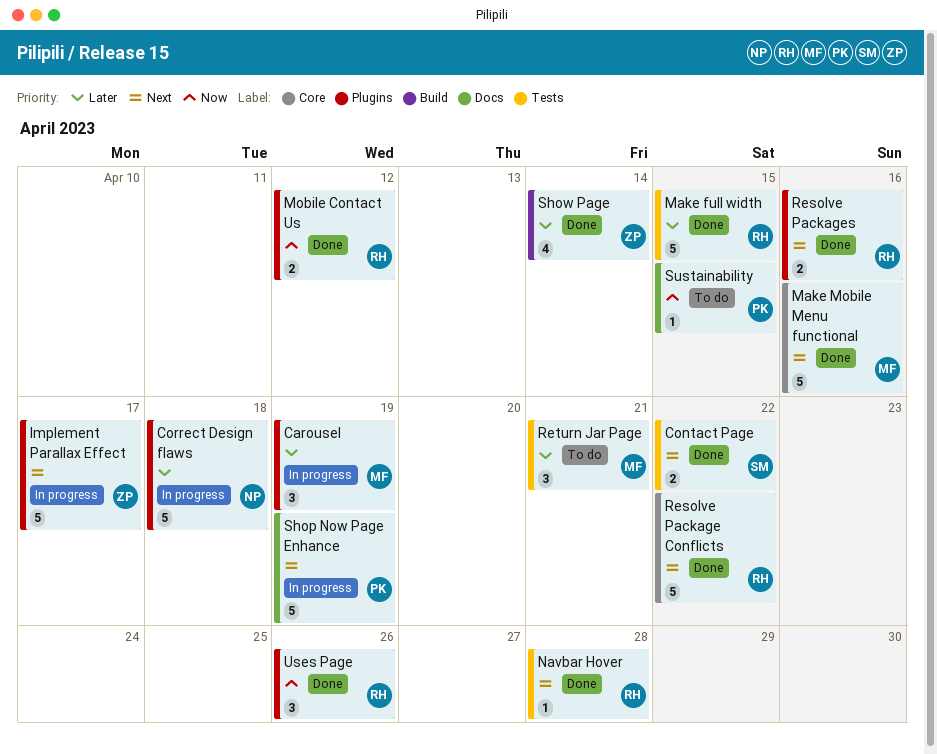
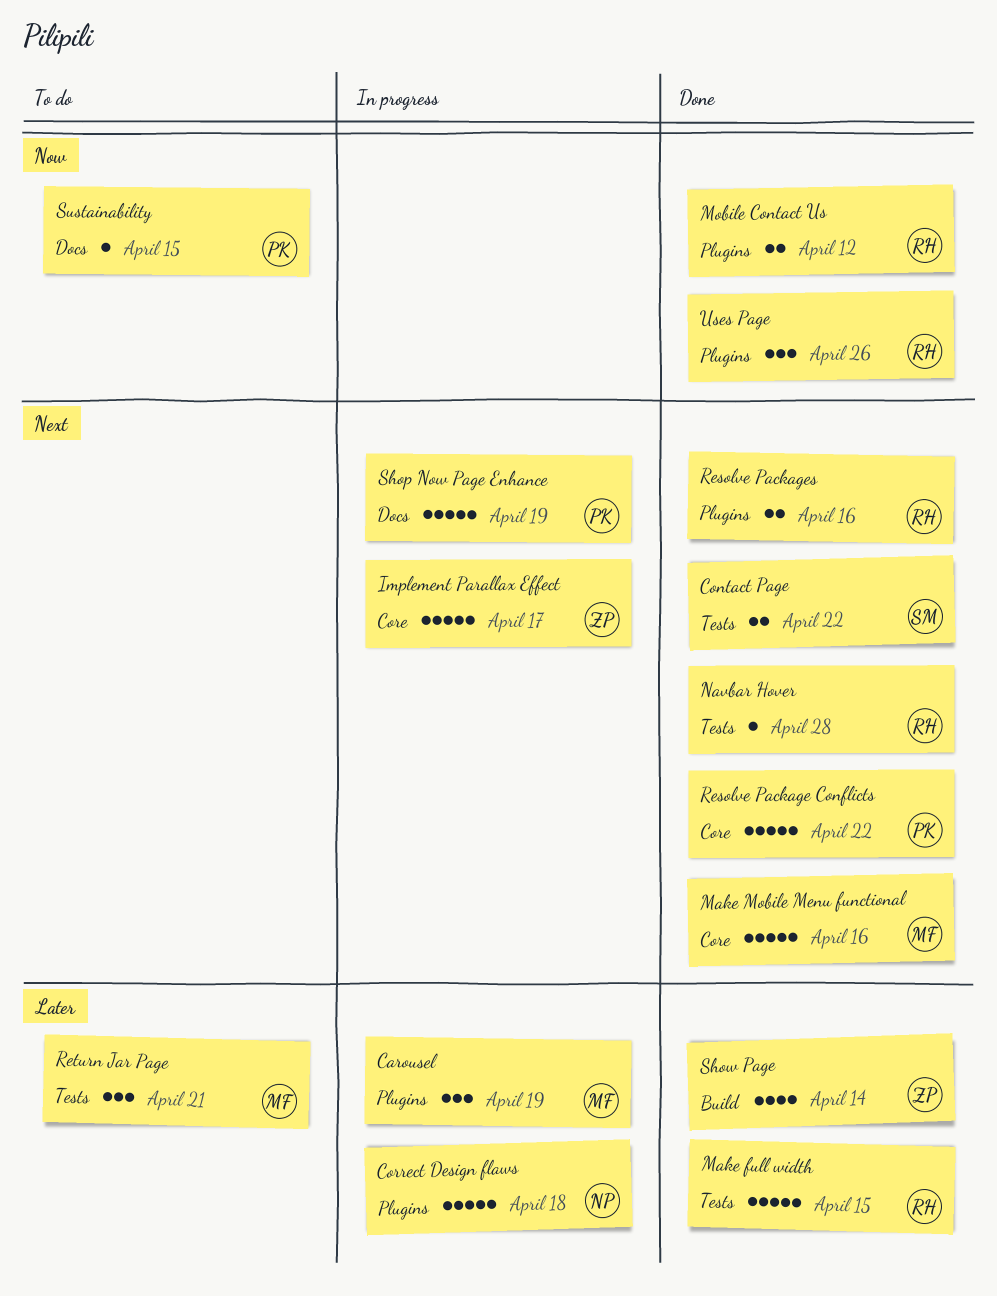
Implement Parallax Effect, label: Plugins -> Core
Resolve Package Conflicts, owner: RH -> PK

